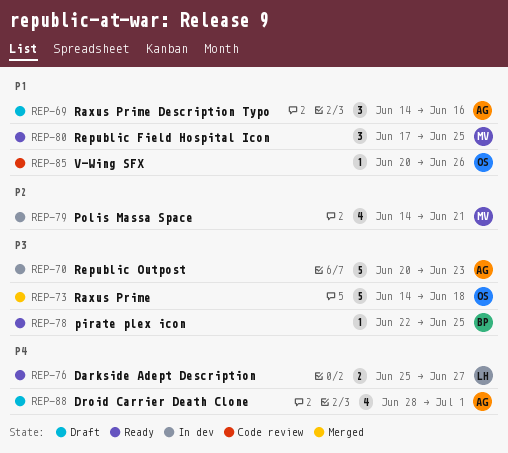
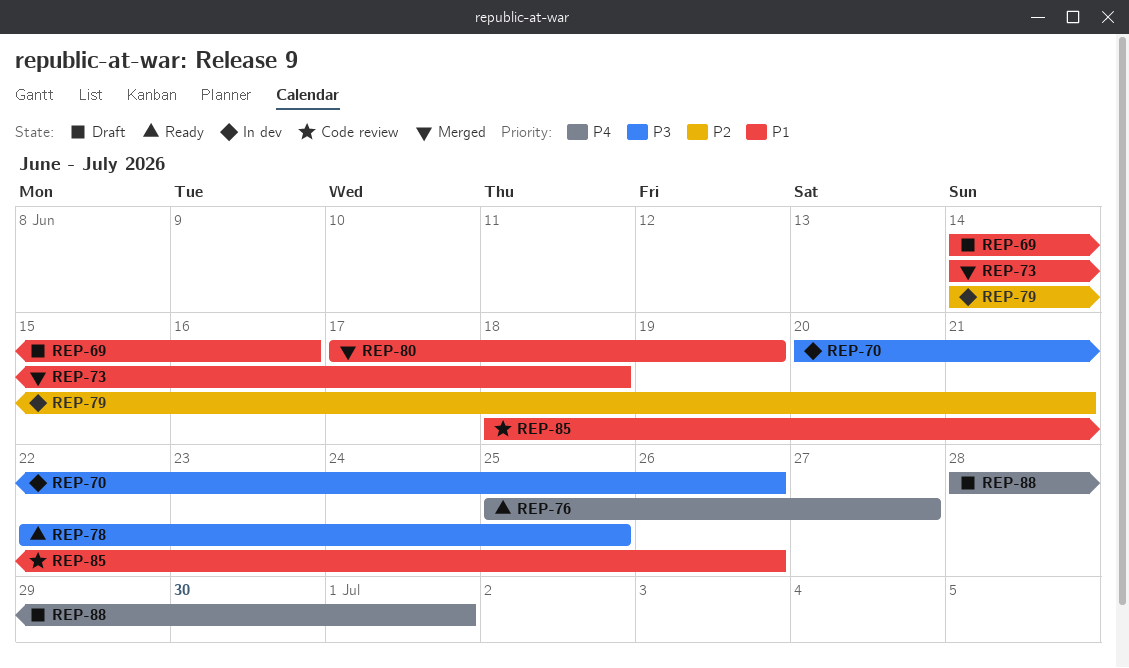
REP-70, due: Jun 23 -> Jun 26
REP-73, priority: P3 -> P1
REP-80, status: Ready -> Merged
REP-80, due: Jun 25 -> Jun 19
REP-85, start: Jun 20 -> Jun 18

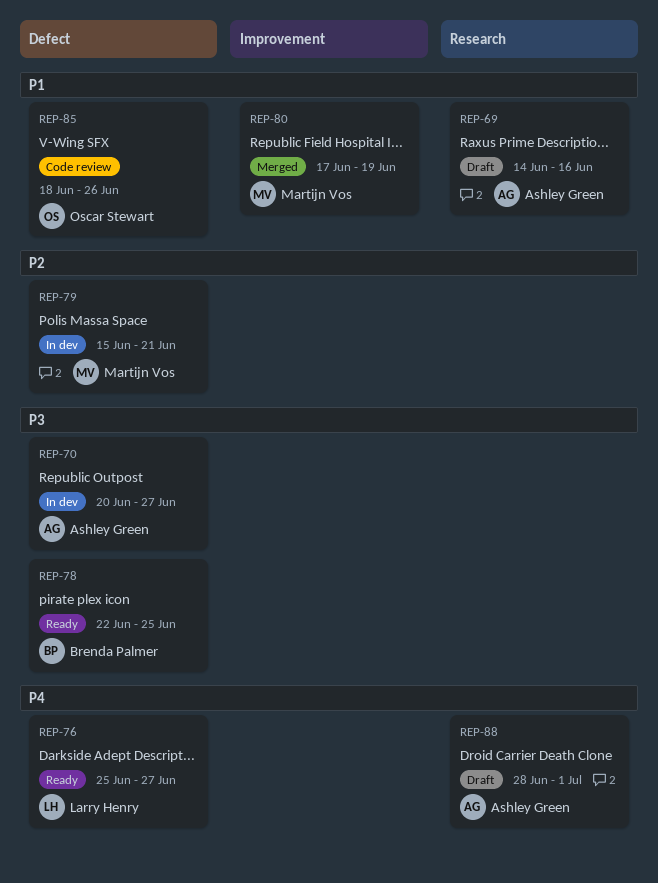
REP-70, due: Jun 26 -> Jun 27
REP-73: present -> none
REP-79, start: Jun 14 -> Jun 15

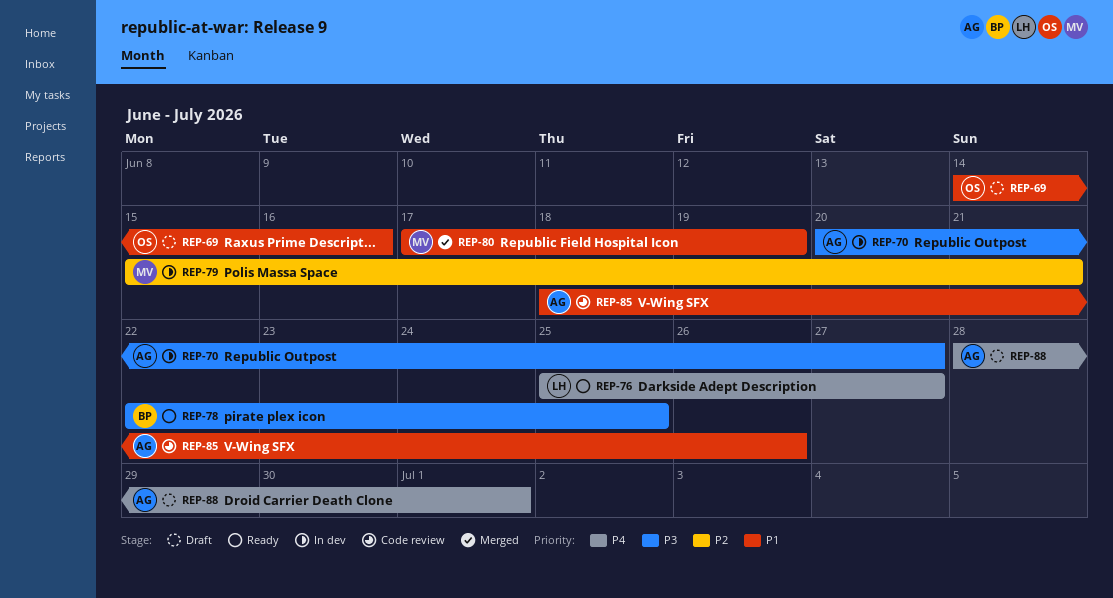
REP-69, owner: Ashley Green -> Oscar Stewart
REP-85, owner: Oscar Stewart -> Ashley Green

